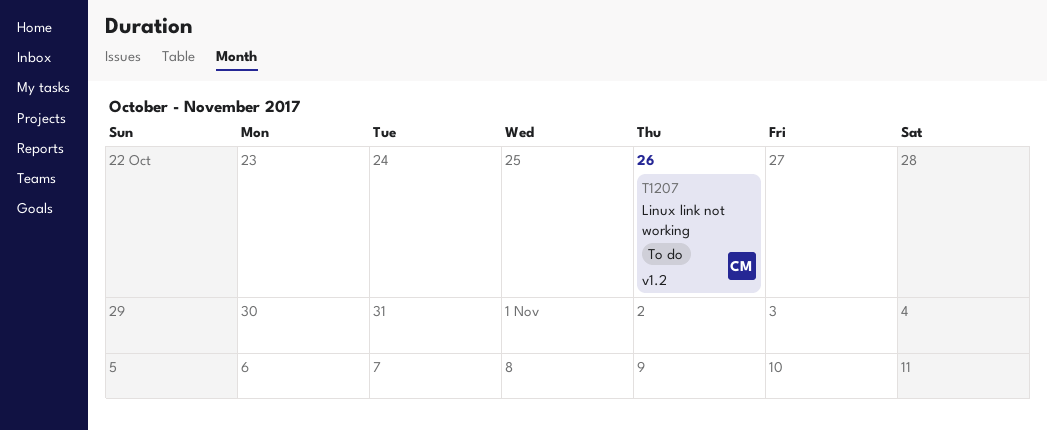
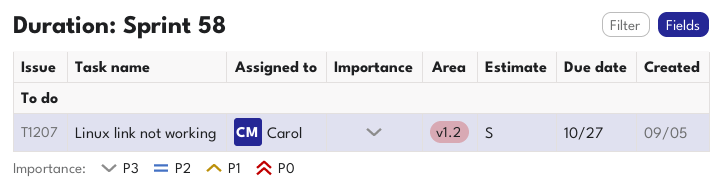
T1207, due: Oct 26 -> Oct 27

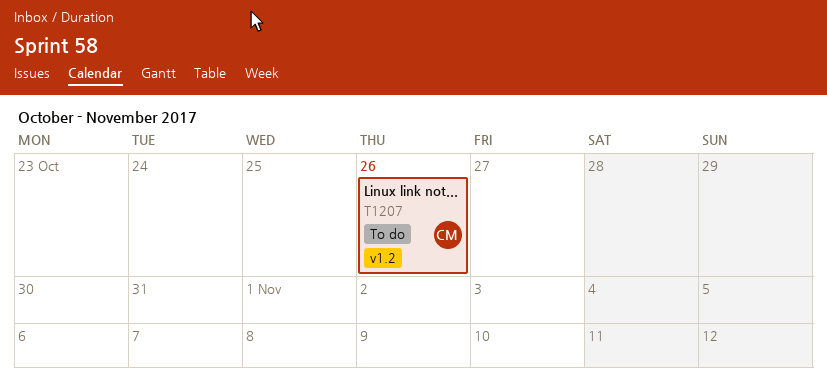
T1207, due: Oct 27 -> Oct 26

